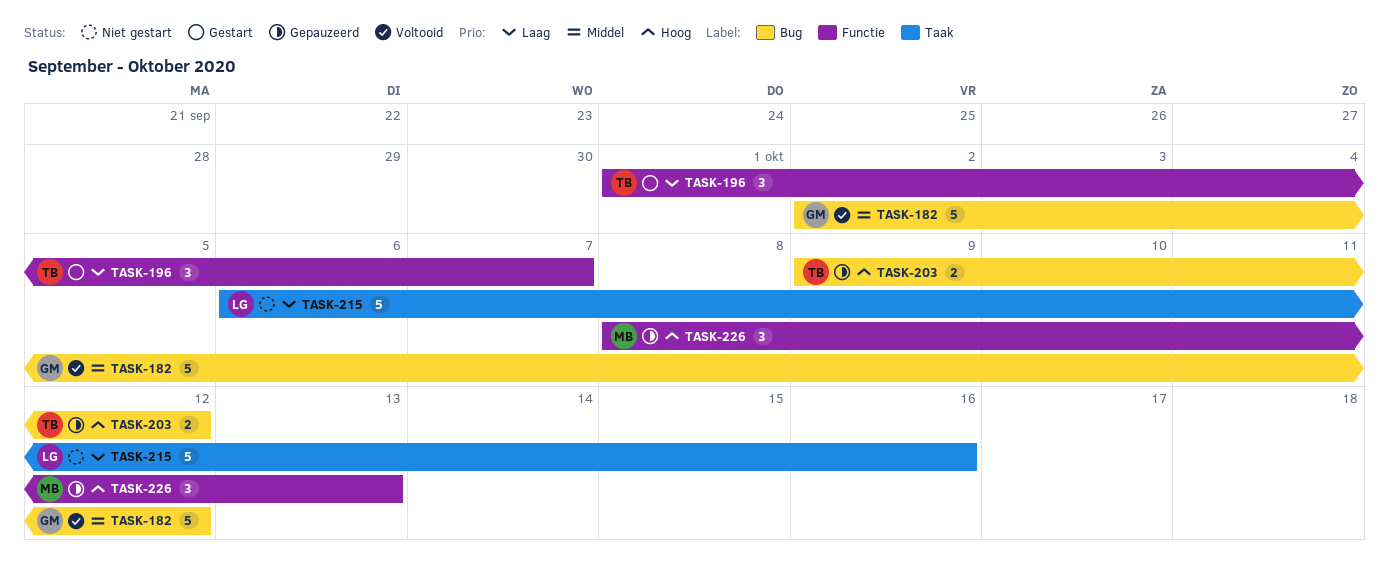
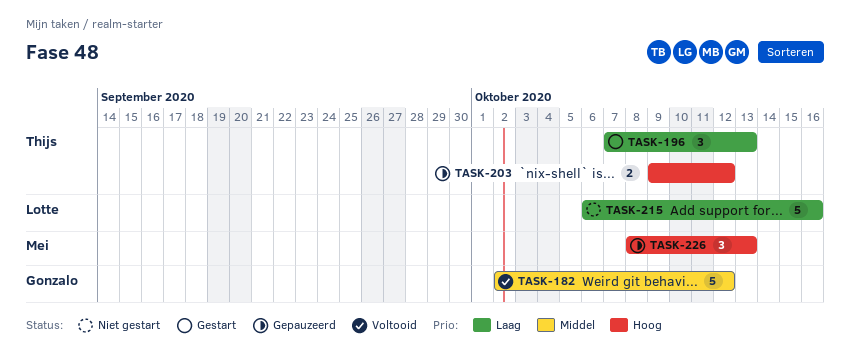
TASK-196, start: Oct 1 -> Oct 7
TASK-196, due: Oct 7 -> Oct 13

